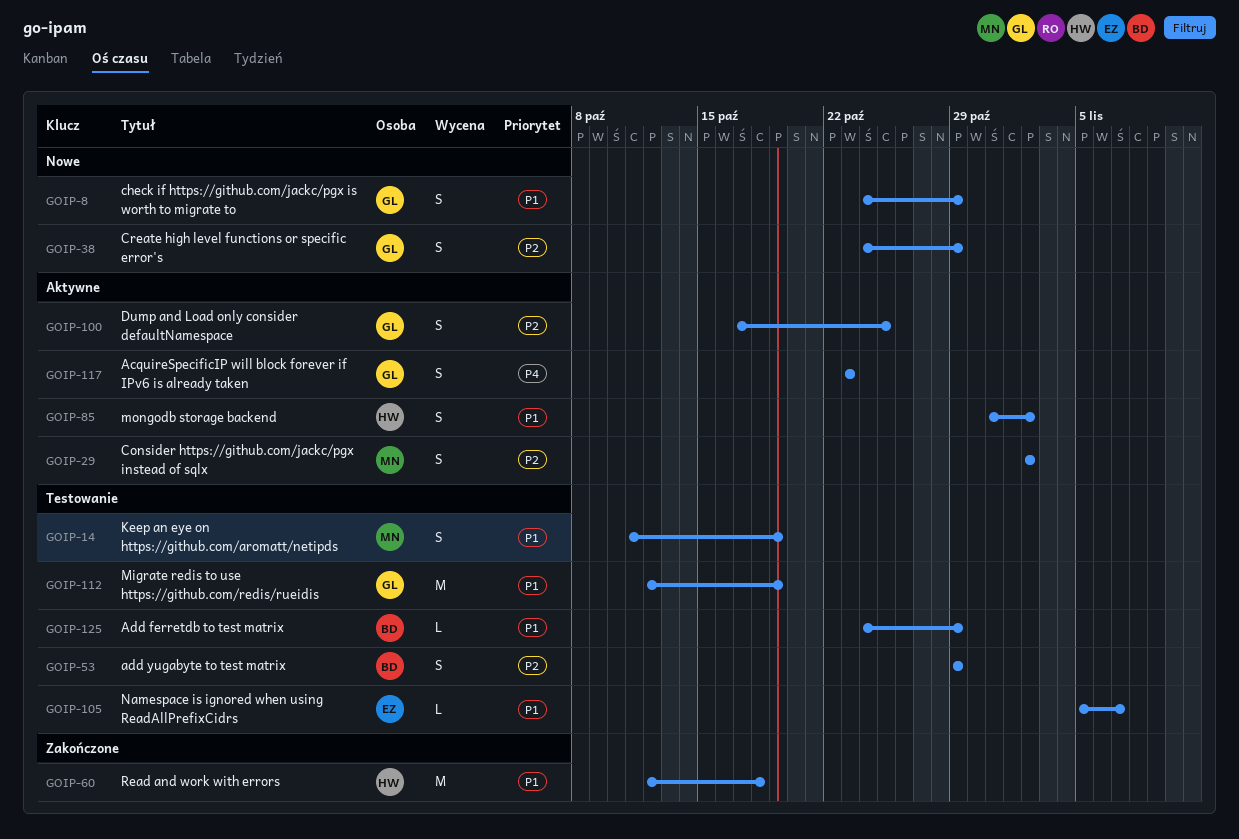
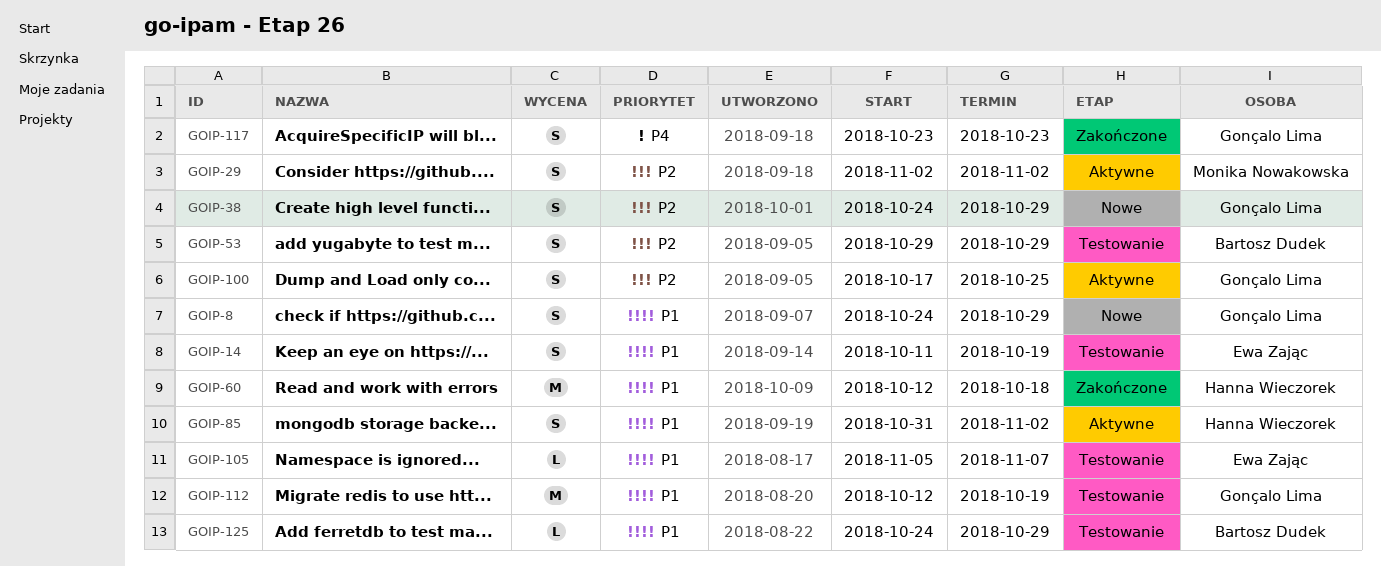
GOIP-14, owner: Monika Nowakowska -> Ewa Zając
GOIP-117, status: Aktywne -> Zakończone

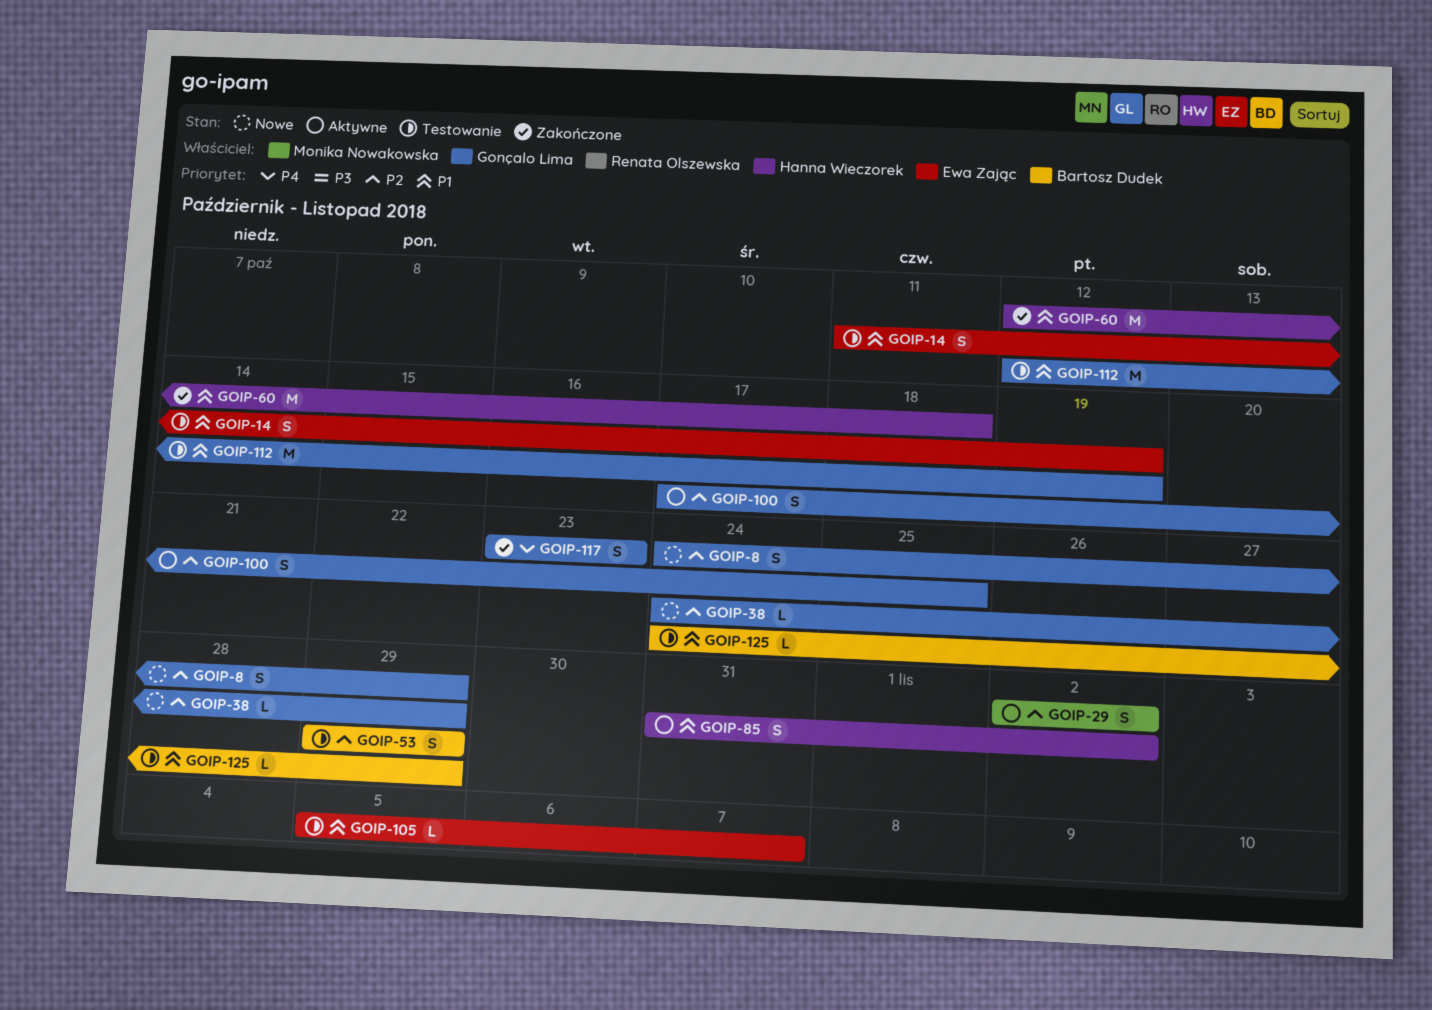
GOIP-8, priority: P1 -> P2
GOIP-38, estimate: S -> L

